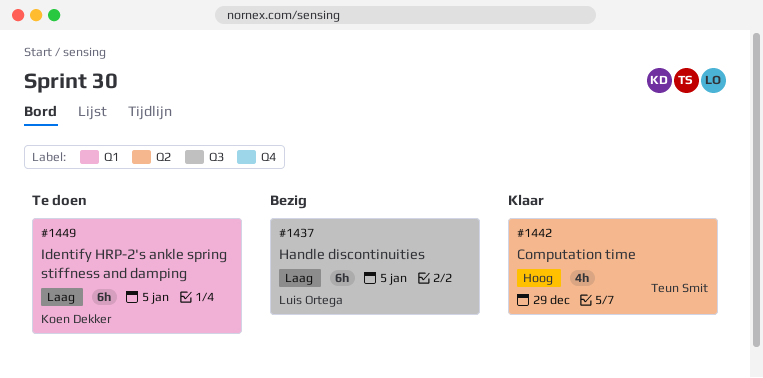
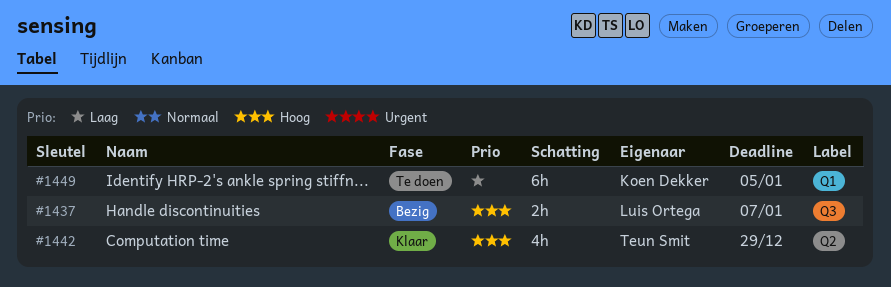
#1437, priority: Laag -> Hoog
#1437, estimate: 6h -> 2h
#1437, due: Jan 5 -> Jan 7

